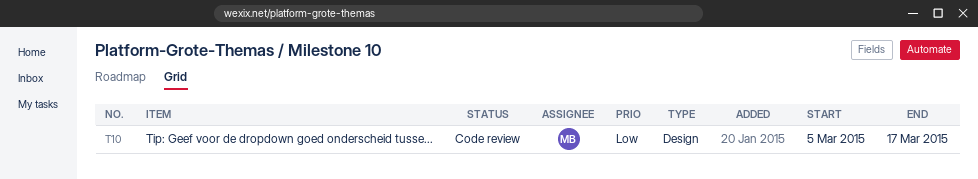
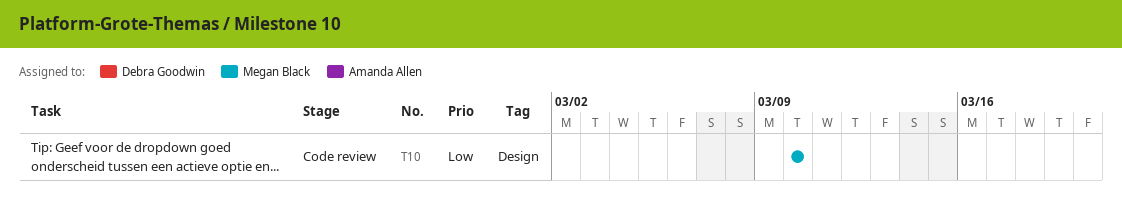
T10, start: Mar 5 -> Mar 10
T10, due: Mar 17 -> Mar 10

